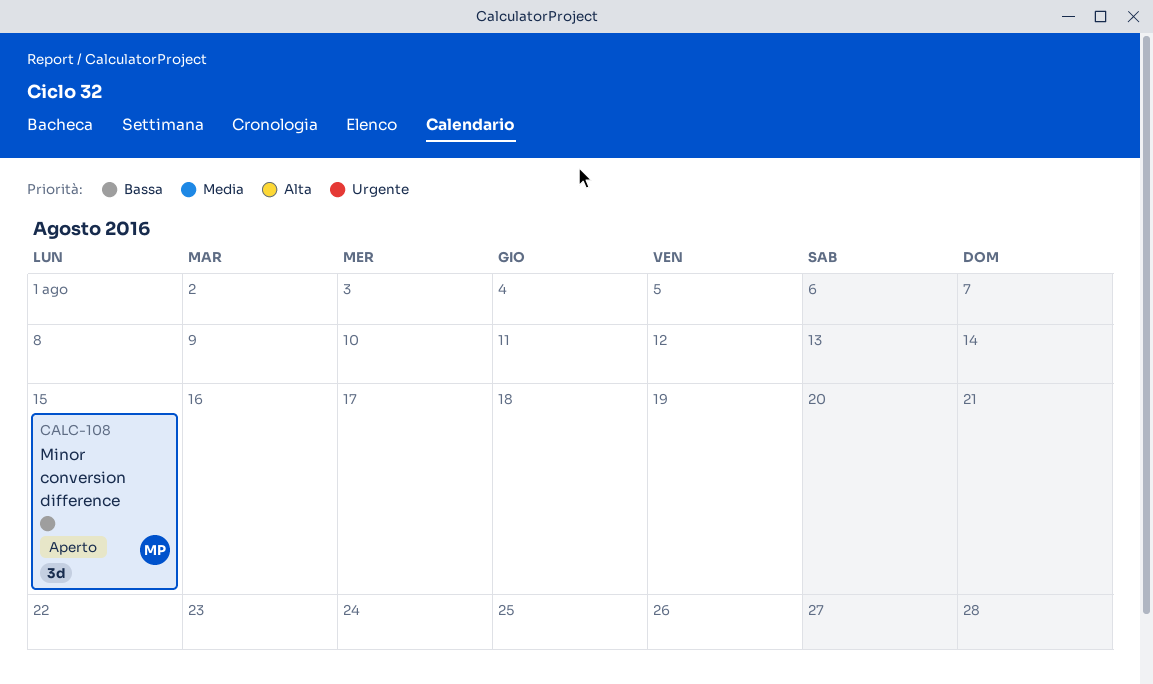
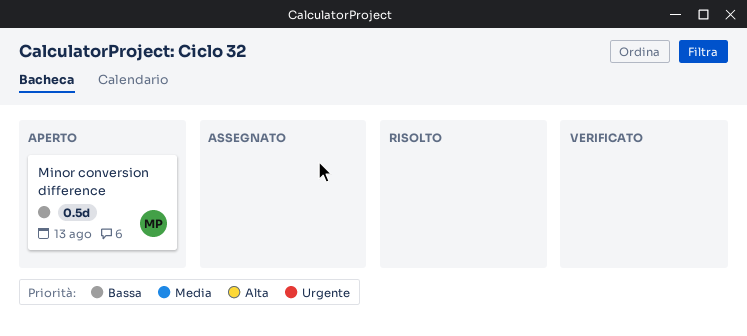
Minor conversion difference, estimate: 3d -> 0.5d
Minor conversion difference, due: Aug 15 -> Aug 13

